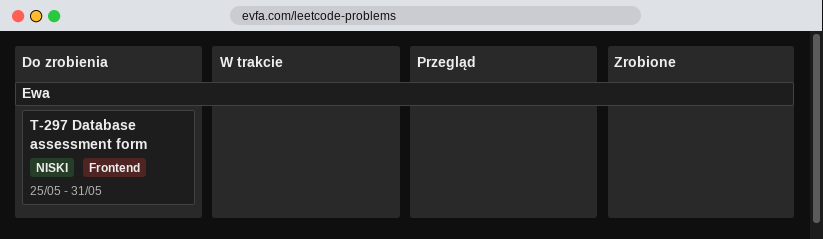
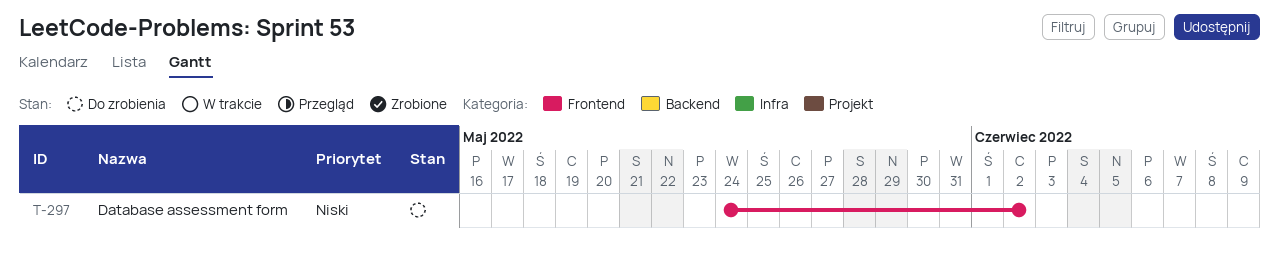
T-297, start: May 25 -> May 24
T-297, due: May 31 -> Jun 2

